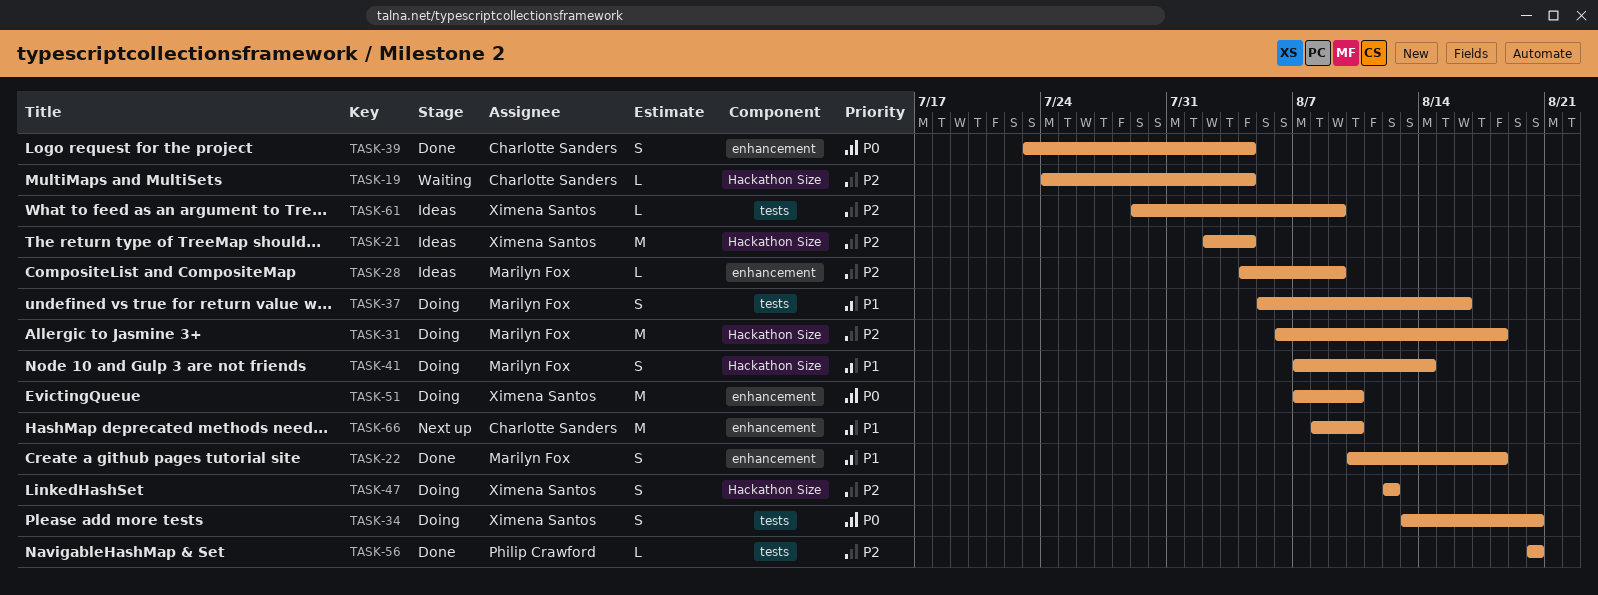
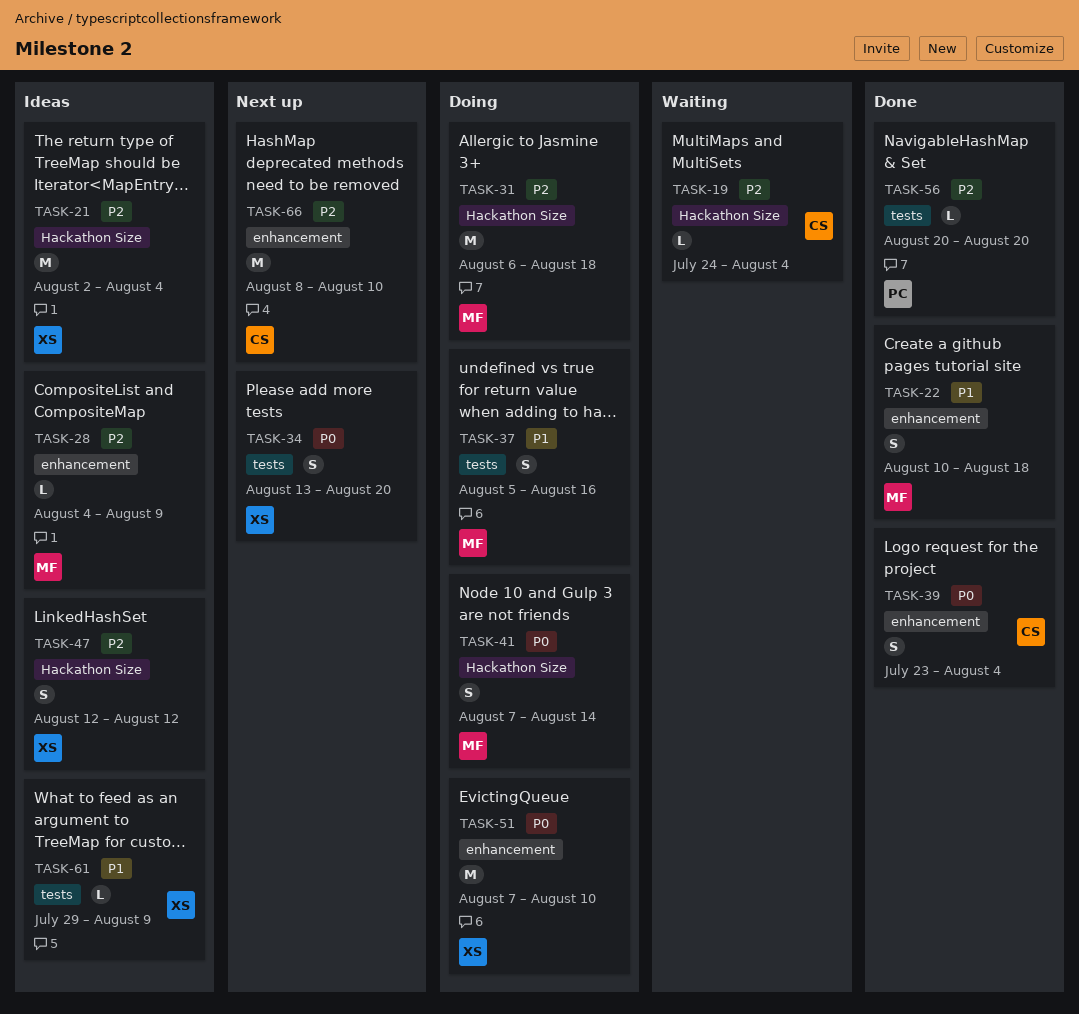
TASK-34, status: Doing -> Next up
TASK-41, priority: P1 -> P0
TASK-47, status: Doing -> Ideas
TASK-61, priority: P2 -> P1
TASK-66, priority: P1 -> P2

